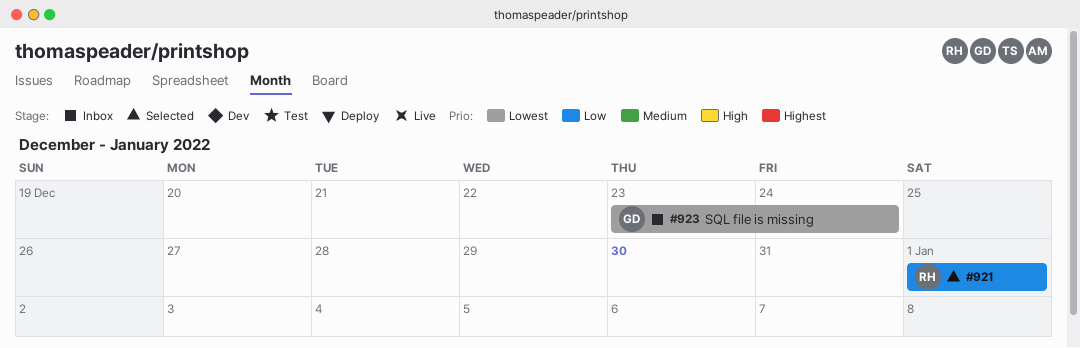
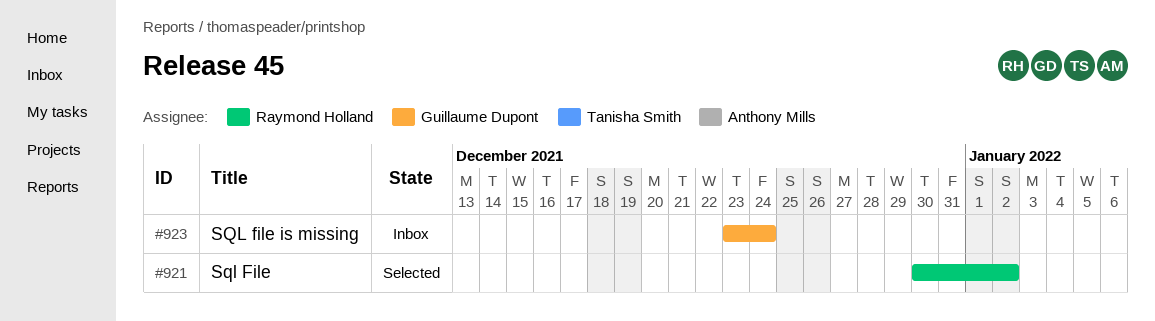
#921, start: Jan 1 -> Dec 30
#921, due: Jan 1 -> Jan 2

